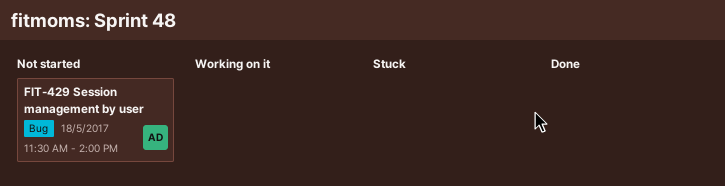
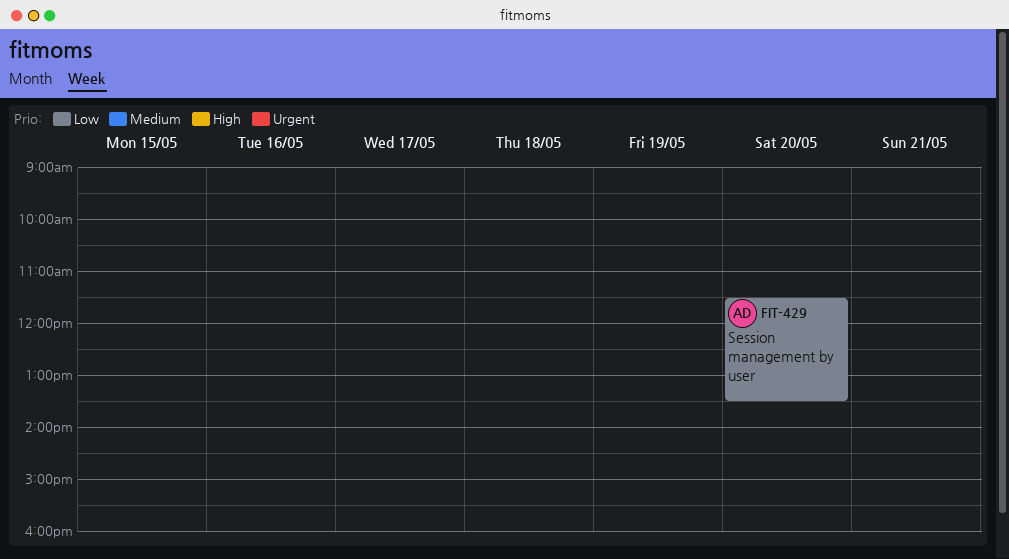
FIT-429, day: May 18 -> May 20
FIT-429, ends: 14:00 -> 13:30

